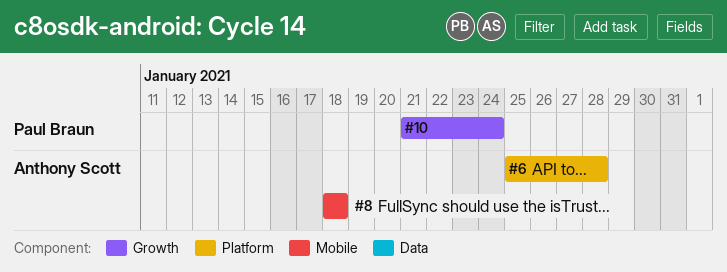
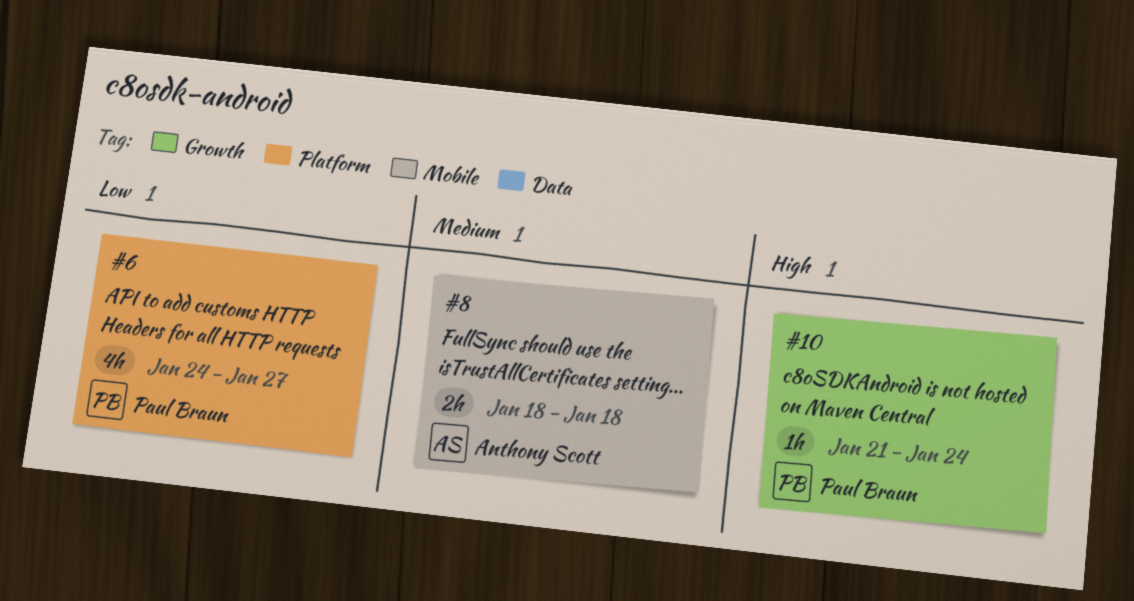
#6, owner: Anthony Scott -> Paul Braun
#6, start: Jan 25 -> Jan 24
#6, due: Jan 28 -> Jan 27

